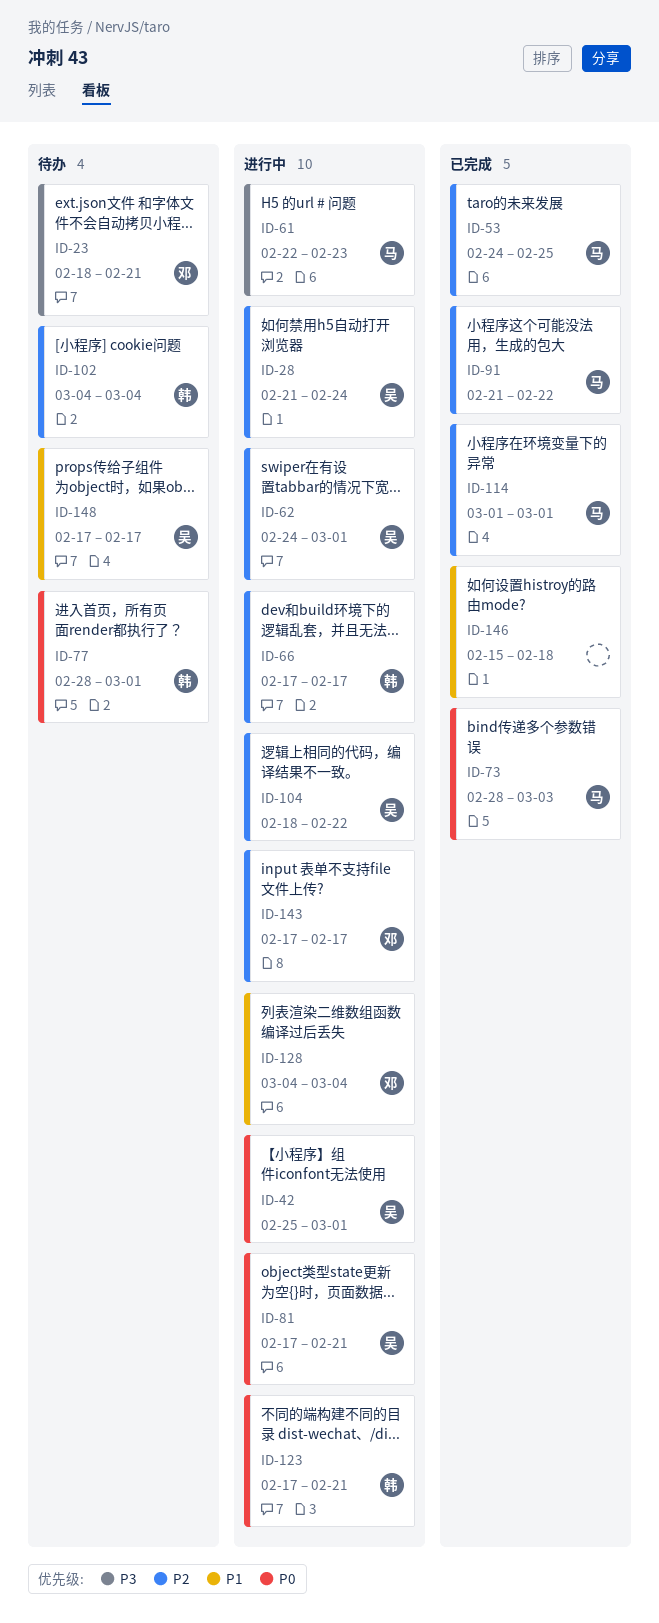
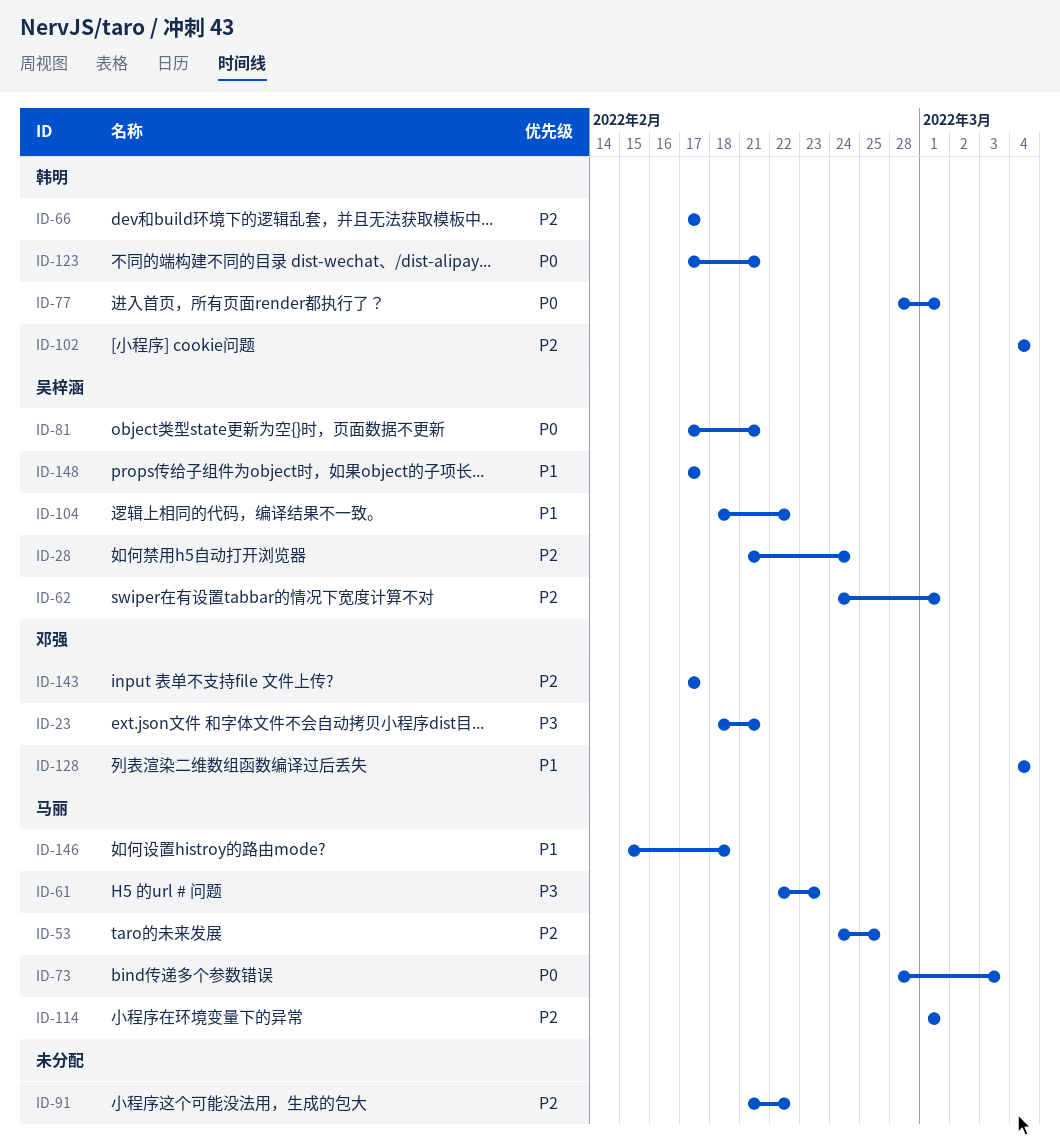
ID-42: present -> none
ID-91, owner: 马丽 -> none
ID-104, priority: P2 -> P1
ID-146, owner: none -> 马丽

